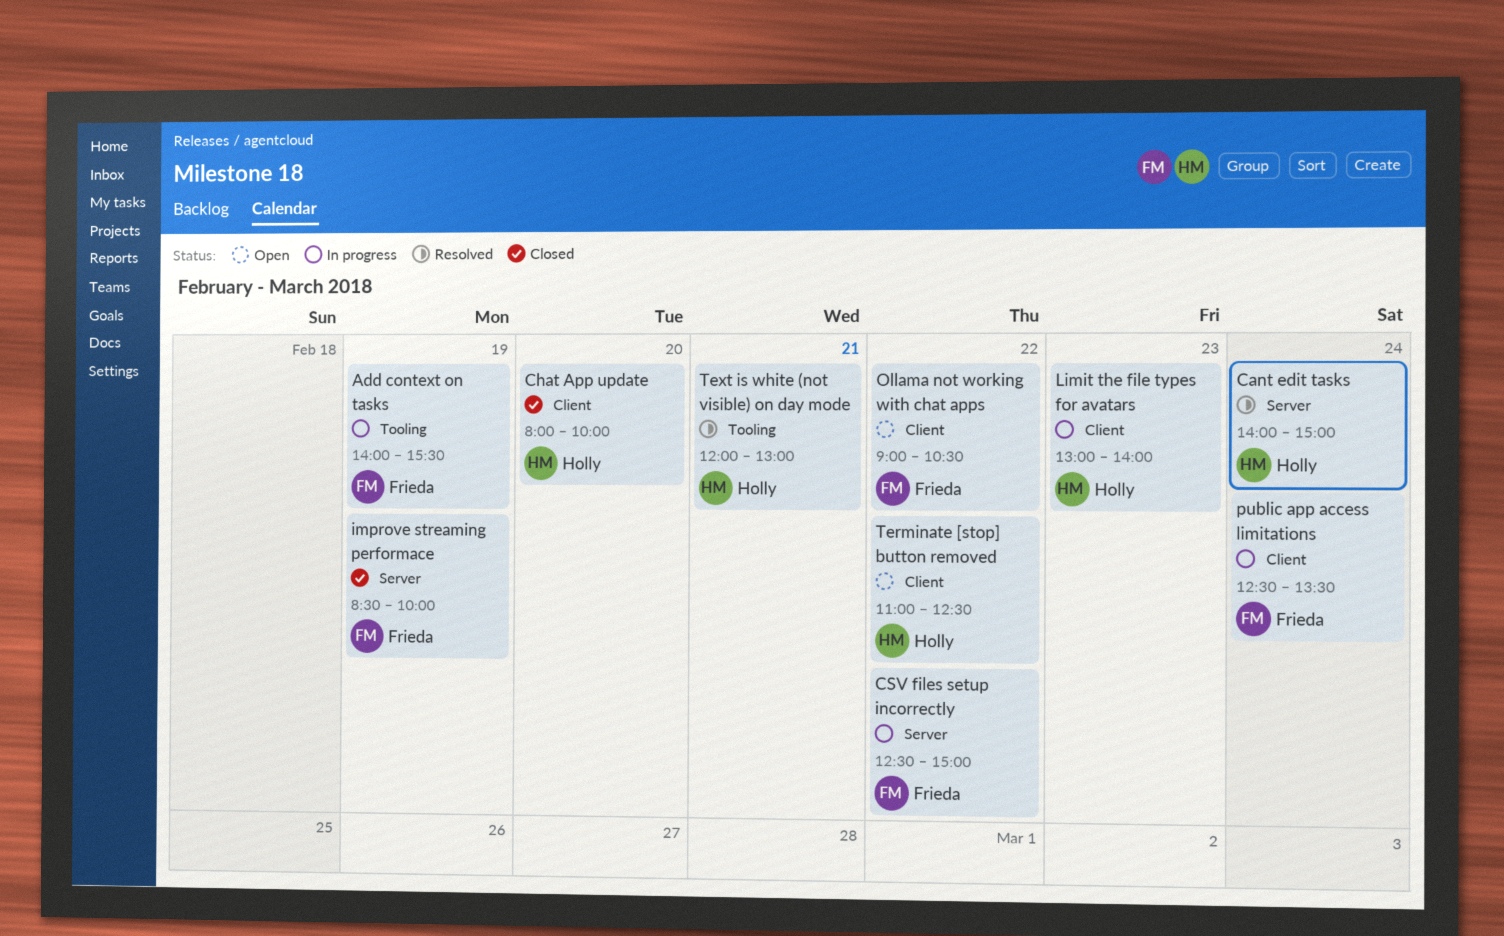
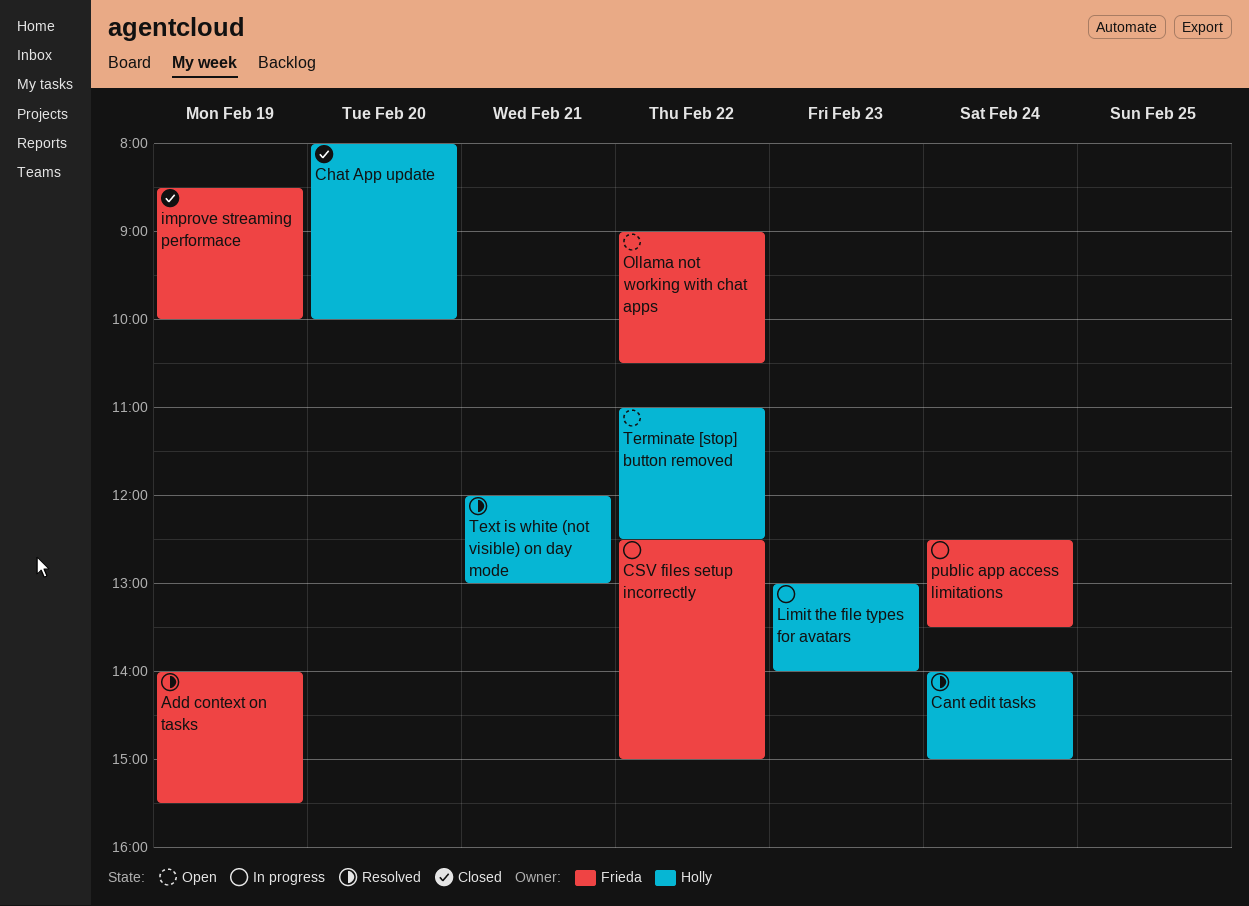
Add context on tasks, status: In progress -> Resolved

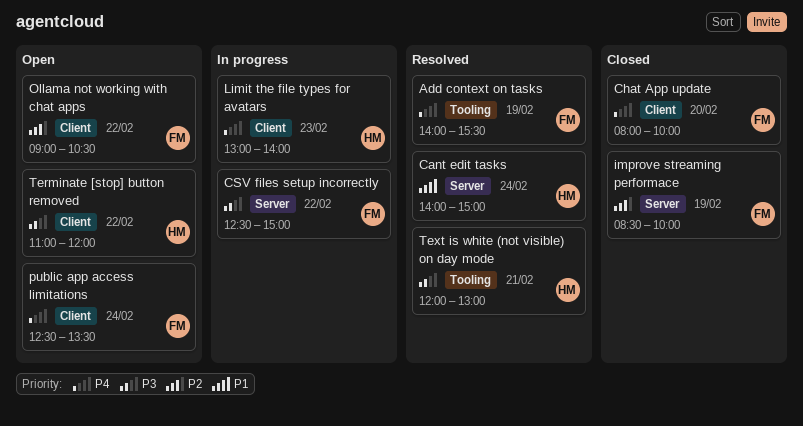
Chat App update, owner: Holly -> Frieda
public app access limitations, status: In progress -> Open
Terminate [stop] button removed, ends: 12:30 -> 12:00

